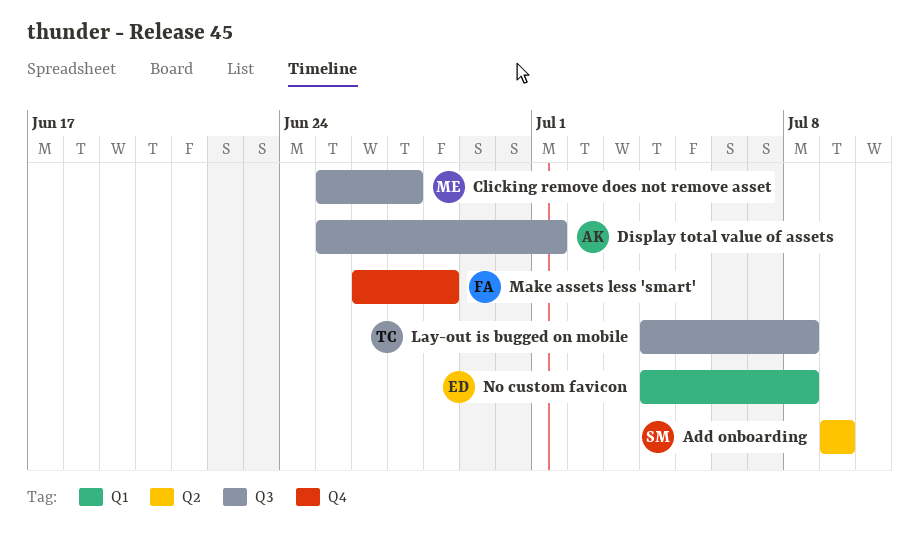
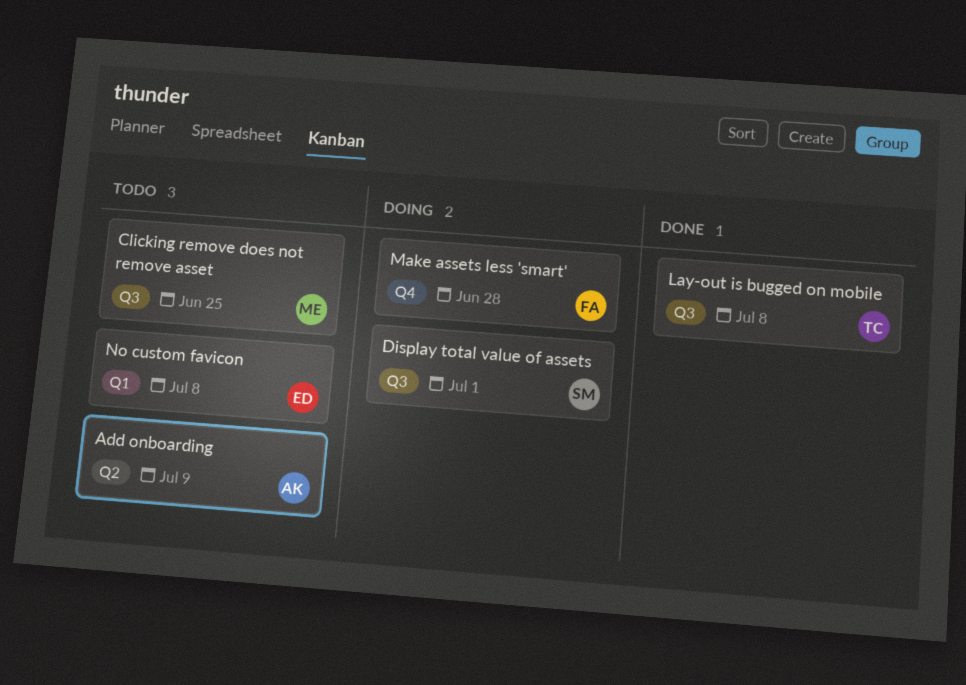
Add onboarding, owner: SM -> AK
Clicking remove does not remove asset, due: Jun 27 -> Jun 25
Display total value of assets, owner: AK -> SM

